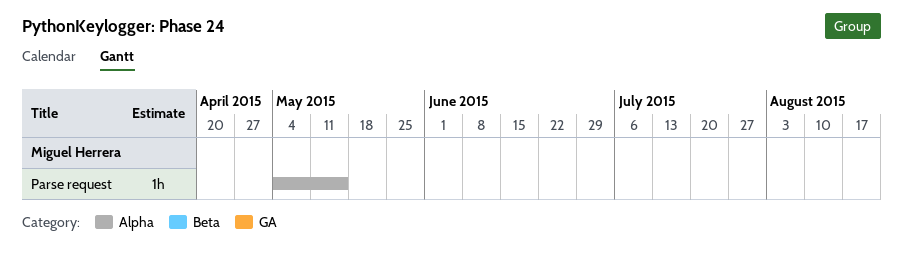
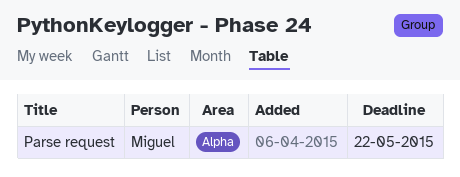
Parse request, due: May 15 -> May 22

